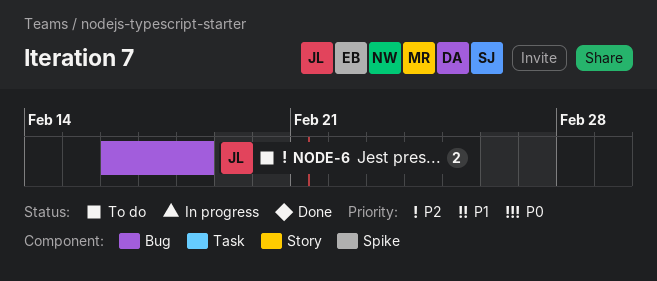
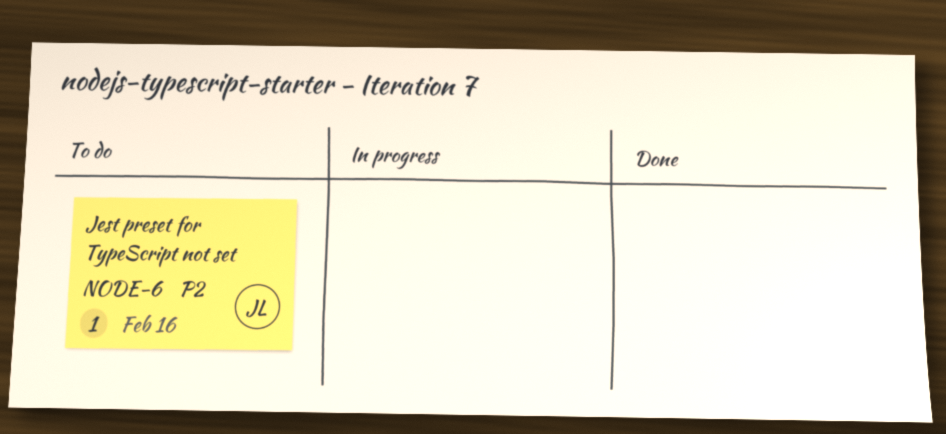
NODE-6, estimate: 2 -> 1
NODE-6, due: Feb 18 -> Feb 16

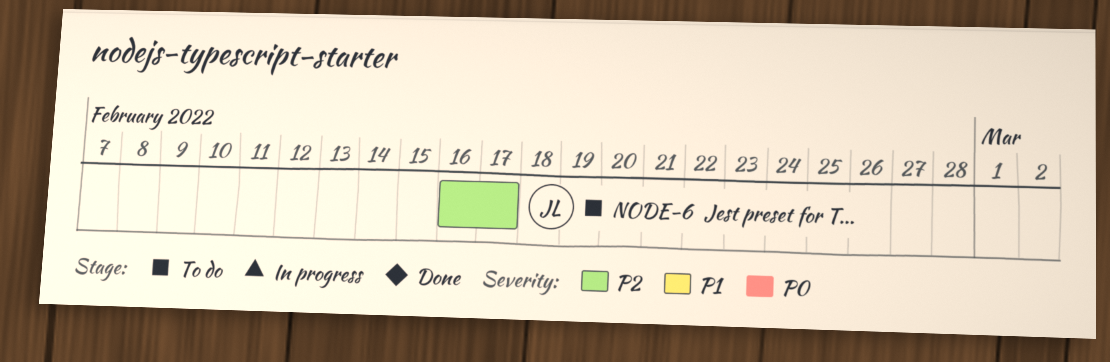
NODE-6, due: Feb 16 -> Feb 17

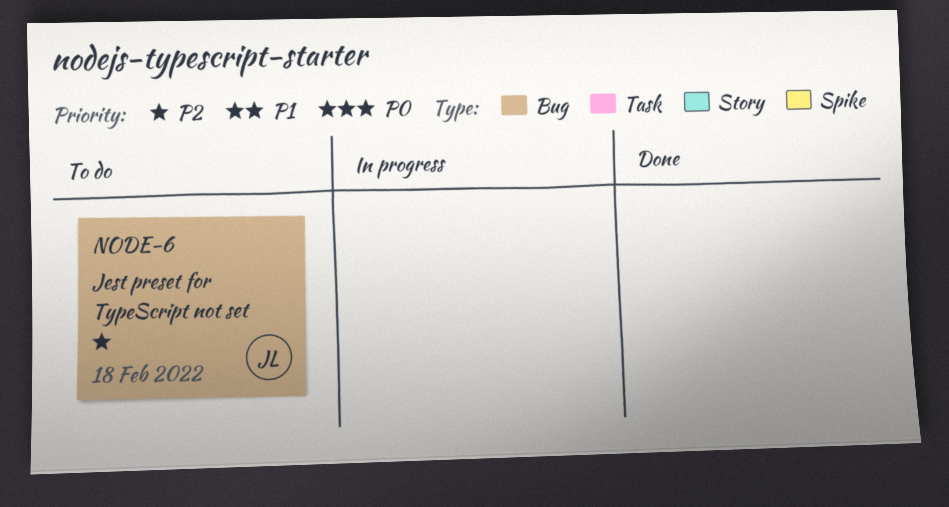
NODE-6, due: Feb 17 -> Feb 18

